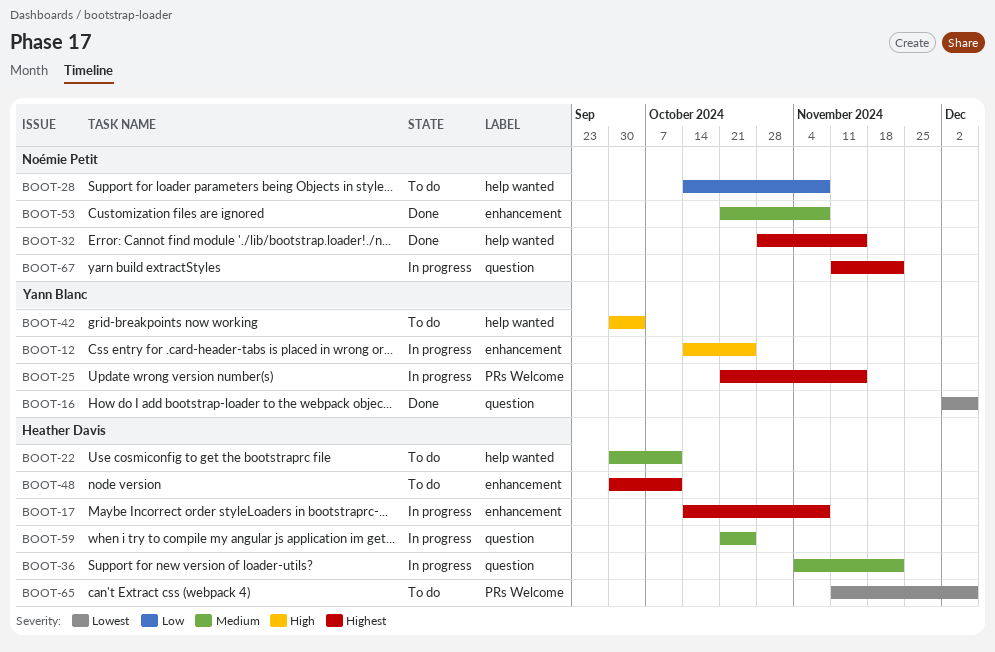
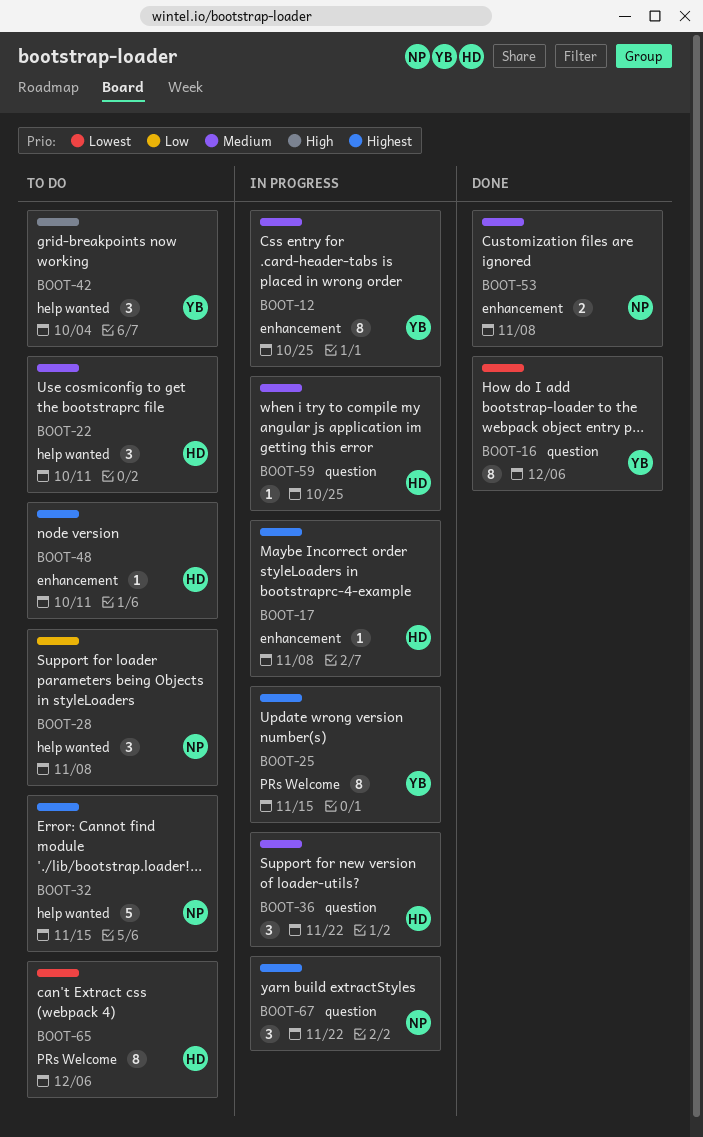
BOOT-12, priority: High -> Medium
BOOT-32, status: Done -> To do

